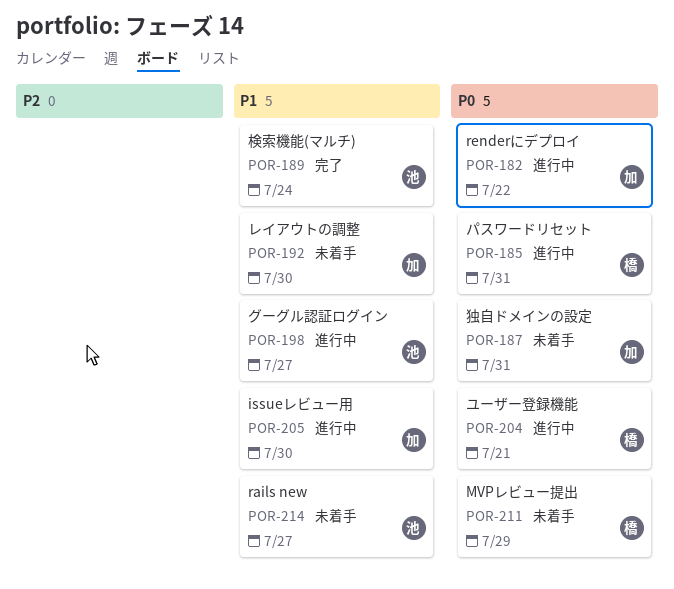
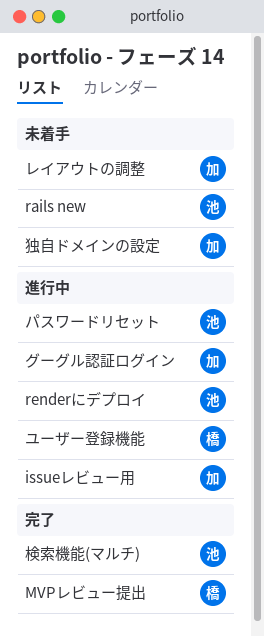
MVPレビュー提出, status: 未着手 -> 完了
renderにデプロイ, owner: 加 -> 池
グーグル認証ログイン, owner: 池 -> 加
パスワードリセット, owner: 橋 -> 池

